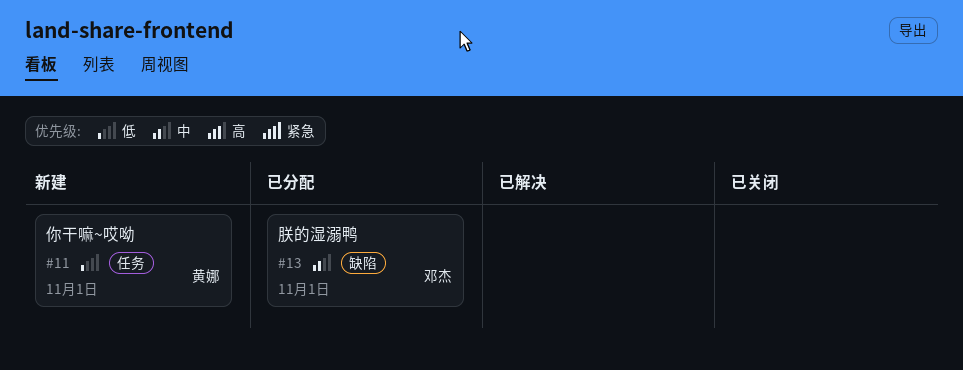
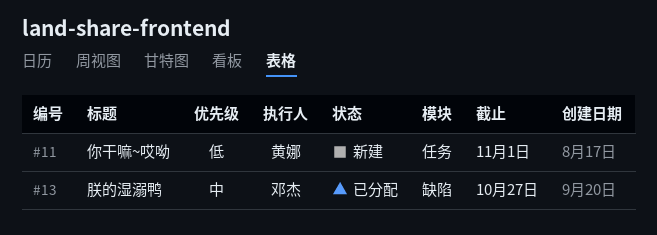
#13, due: Nov 1 -> Oct 27

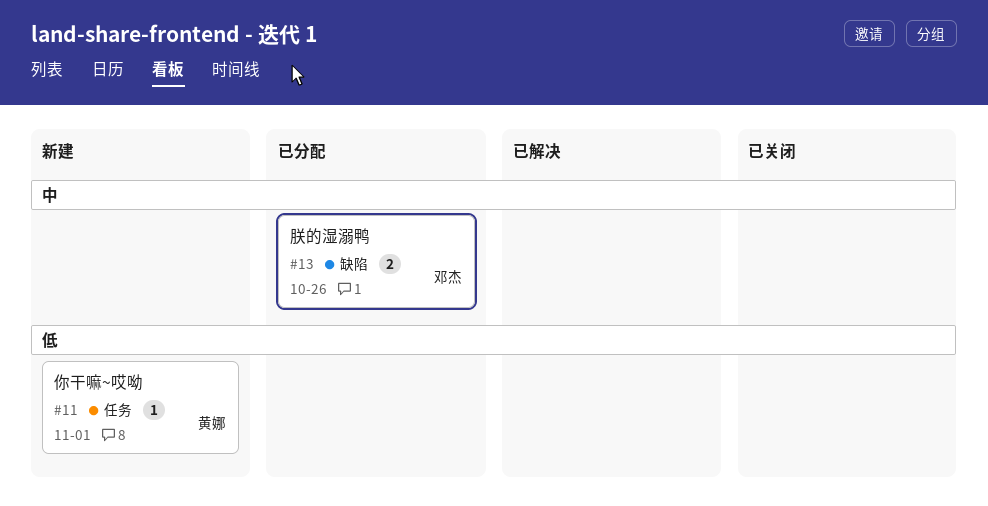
#13, due: Oct 27 -> Oct 26

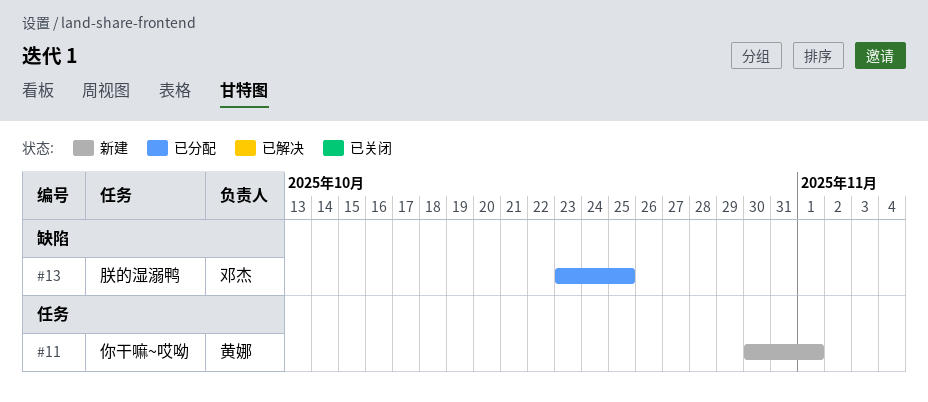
#13, due: Oct 26 -> Oct 25

